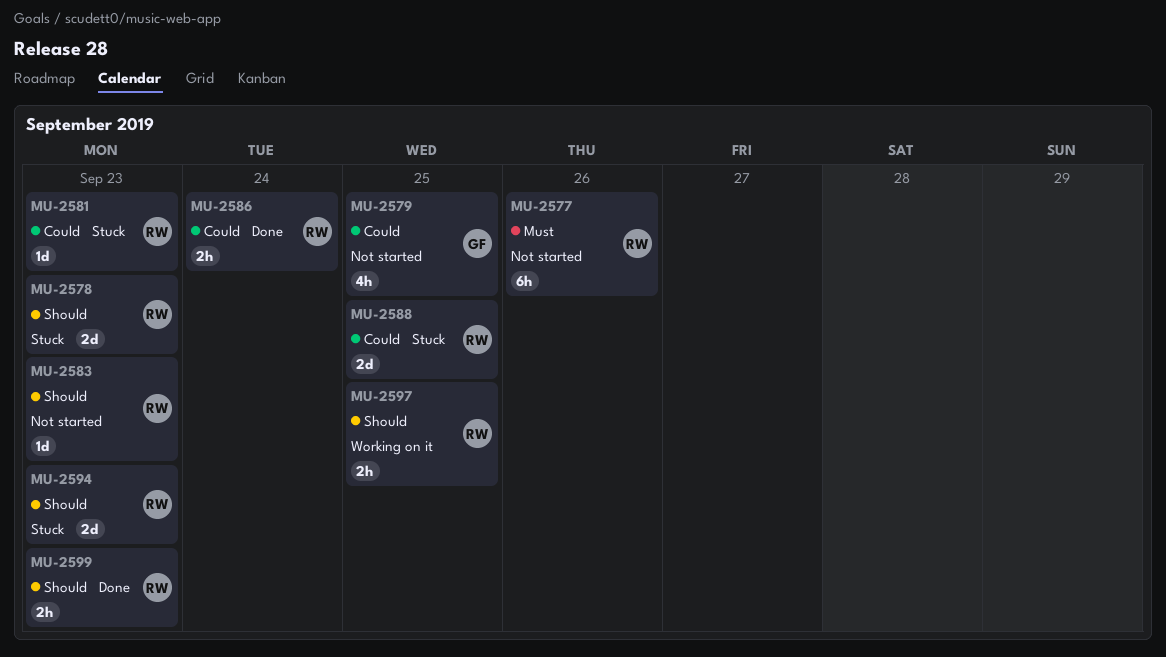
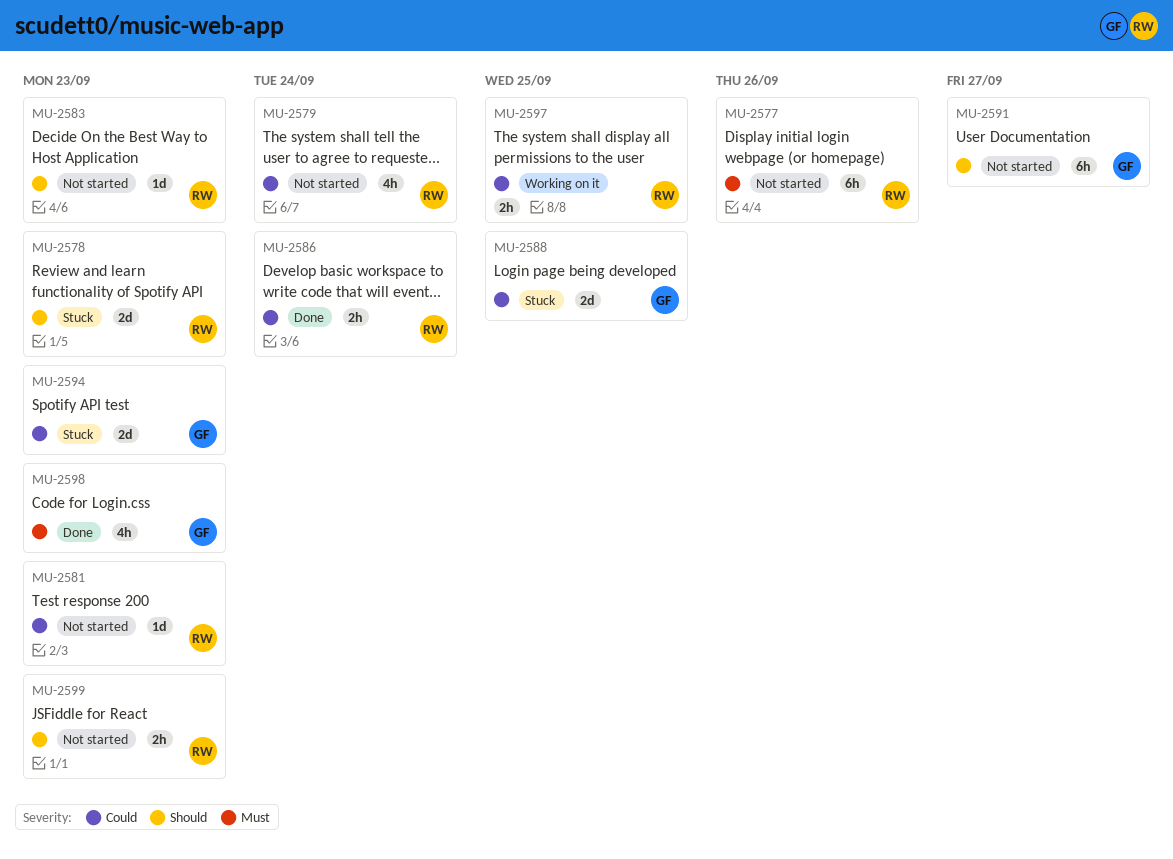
MU-2579, owner: GF -> RW
MU-2579, due: Sep 25 -> Sep 24
MU-2581, status: Stuck -> Not started
MU-2588, owner: RW -> GF
MU-2591: none -> present
MU-2594, owner: RW -> GF
MU-2594, priority: Should -> Could
MU-2597, priority: Should -> Could
MU-2598: none -> present
MU-2599, status: Done -> Not started

